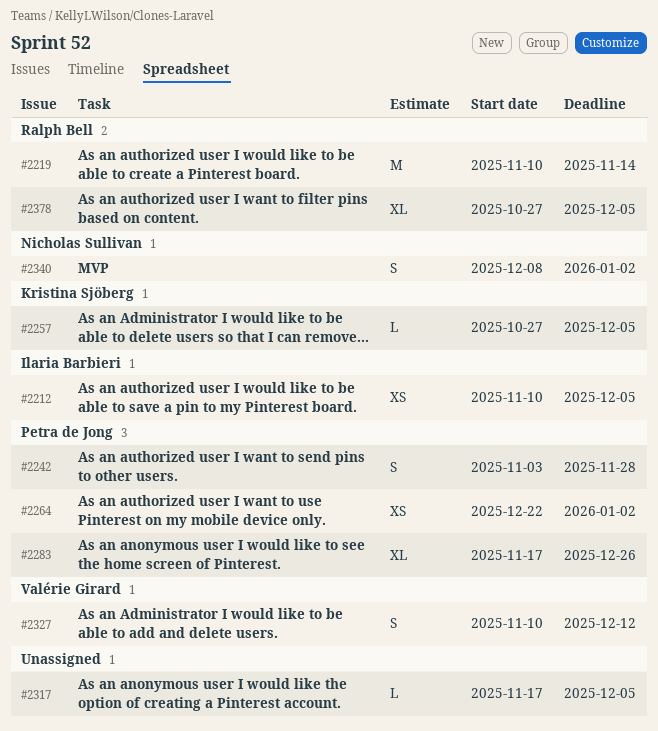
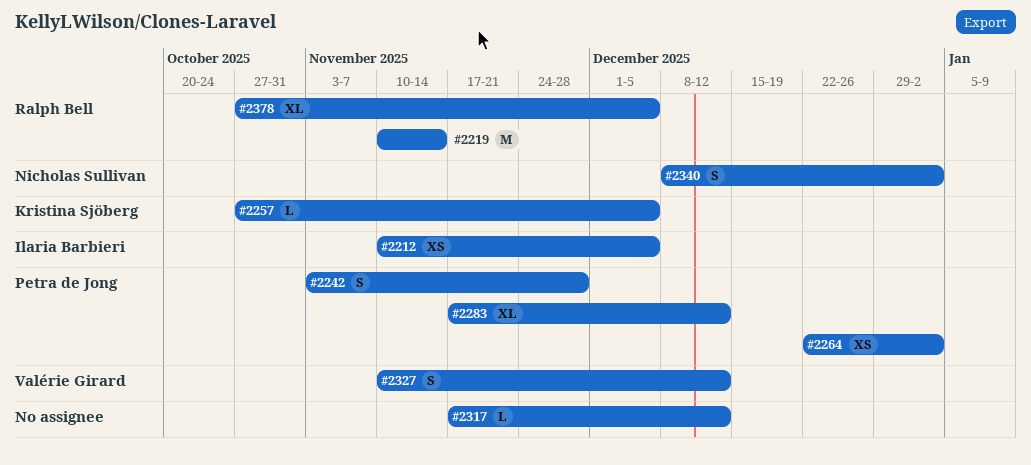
#2283, due: Dec 26 -> Dec 12
#2317, due: Dec 5 -> Dec 12

